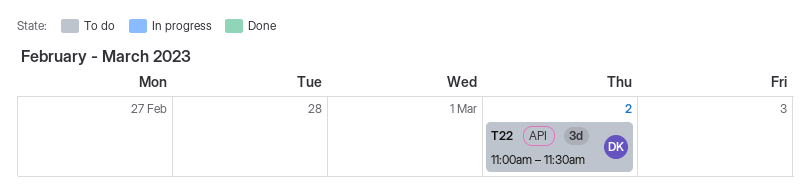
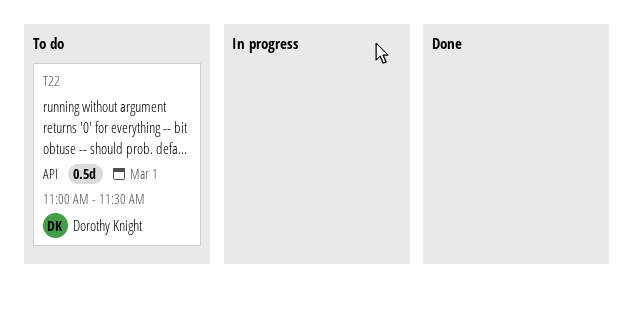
T22, estimate: 3d -> 0.5d
T22, day: Mar 2 -> Mar 1

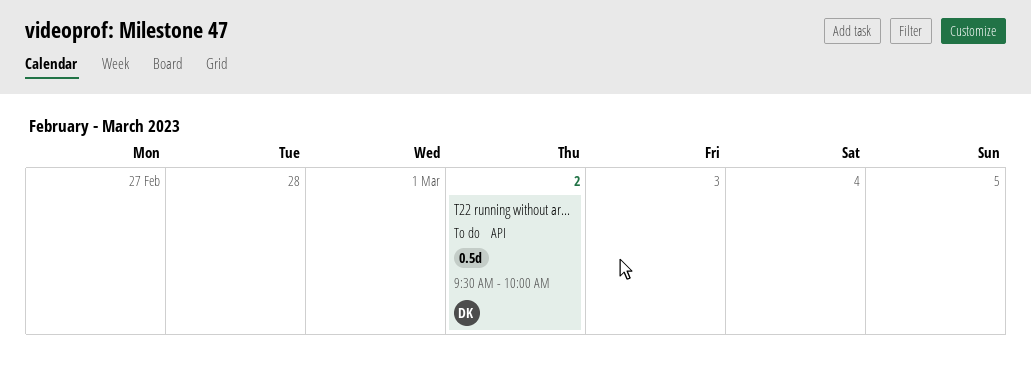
T22, day: Mar 1 -> Mar 2
T22, begins: 11:00 -> 09:30
T22, ends: 11:30 -> 10:00

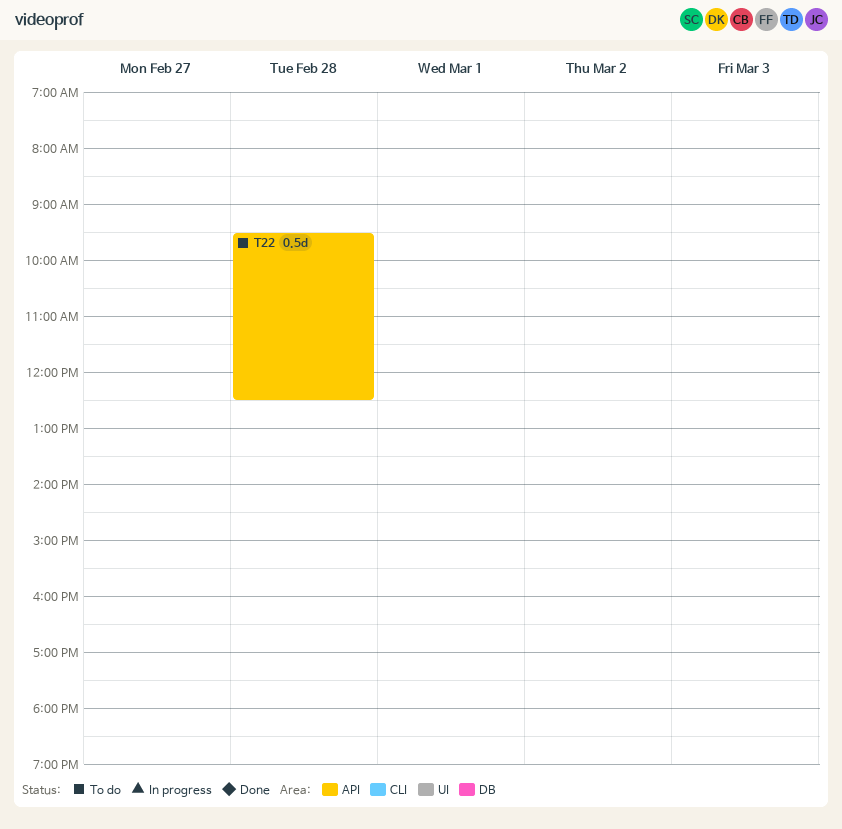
T22, day: Mar 2 -> Feb 28
T22, ends: 10:00 -> 12:30

